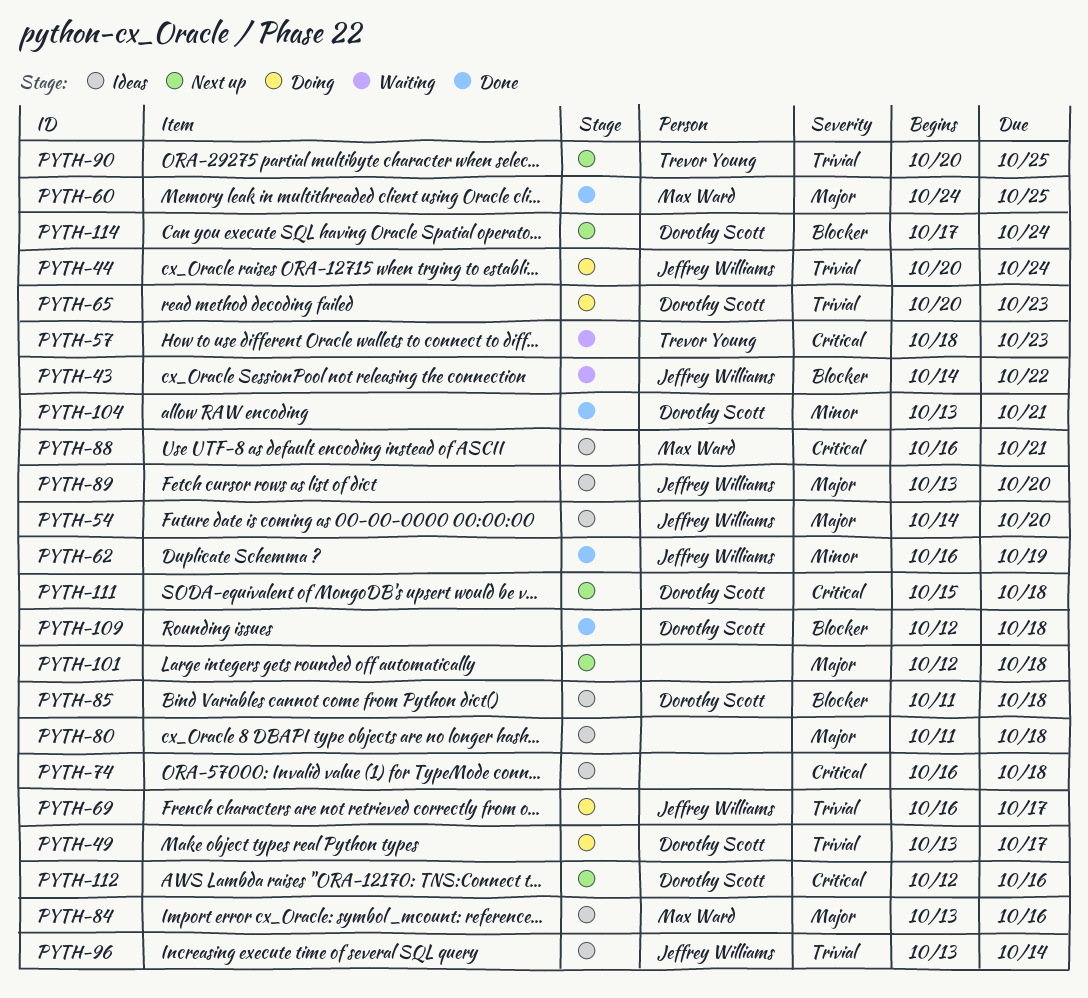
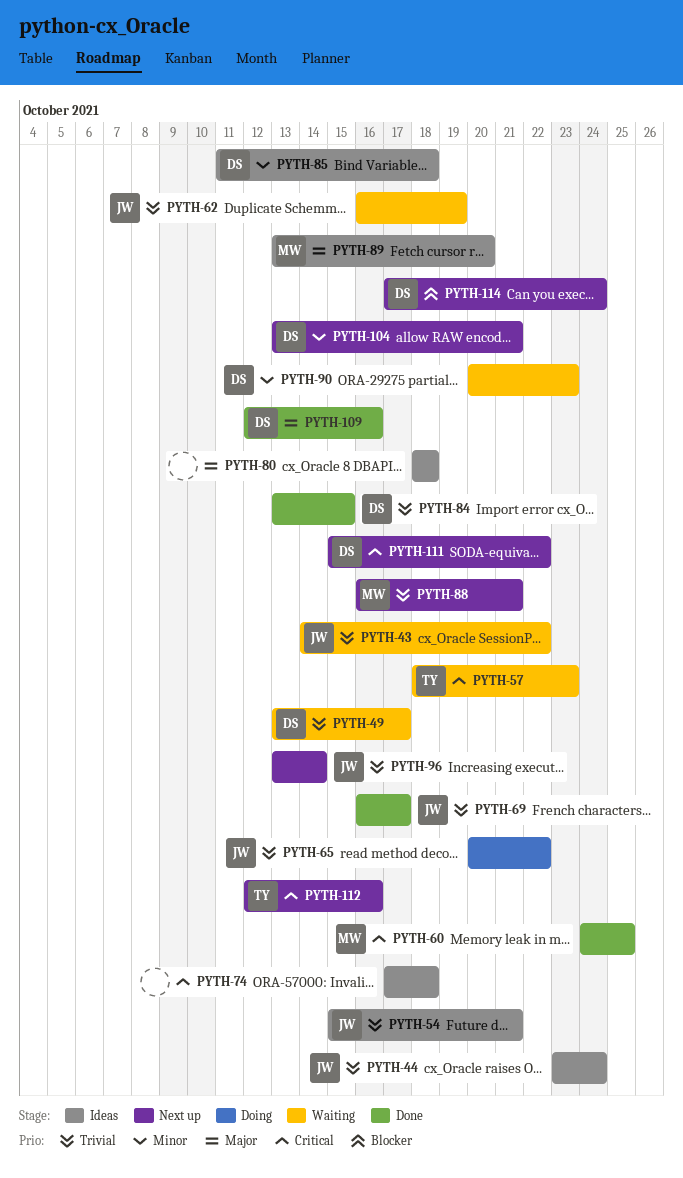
PYTH-43, priority: Blocker -> Trivial
PYTH-44, status: Doing -> Ideas
PYTH-44, start: Oct 20 -> Oct 23
PYTH-49, status: Doing -> Waiting
PYTH-54, priority: Major -> Trivial
PYTH-54, start: Oct 14 -> Oct 15
PYTH-54, due: Oct 20 -> Oct 21
PYTH-60, priority: Major -> Critical
PYTH-62, status: Done -> Waiting
PYTH-62, priority: Minor -> Trivial
PYTH-65, owner: Dorothy Scott -> Jeffrey Williams
PYTH-65, due: Oct 23 -> Oct 22
PYTH-69, status: Doing -> Done
PYTH-74, start: Oct 16 -> Oct 17
PYTH-80, start: Oct 11 -> Oct 18
PYTH-84, status: Ideas -> Done
PYTH-84, owner: Max Ward -> Dorothy Scott
PYTH-84, priority: Major -> Trivial
PYTH-84, due: Oct 16 -> Oct 15
PYTH-85, priority: Blocker -> Minor
PYTH-88, status: Ideas -> Next up
PYTH-88, priority: Critical -> Trivial
PYTH-89, owner: Jeffrey Williams -> Max Ward
PYTH-90, status: Next up -> Waiting
PYTH-90, owner: Trevor Young -> Dorothy Scott
PYTH-90, priority: Trivial -> Minor
PYTH-90, due: Oct 25 -> Oct 23
PYTH-96, status: Ideas -> Next up
PYTH-101: present -> none
PYTH-104, status: Done -> Next up
PYTH-109, priority: Blocker -> Major
PYTH-109, due: Oct 18 -> Oct 16
PYTH-111, due: Oct 18 -> Oct 22
PYTH-112, owner: Dorothy Scott -> Trevor Young

